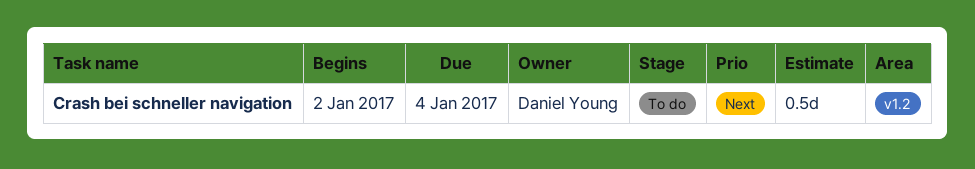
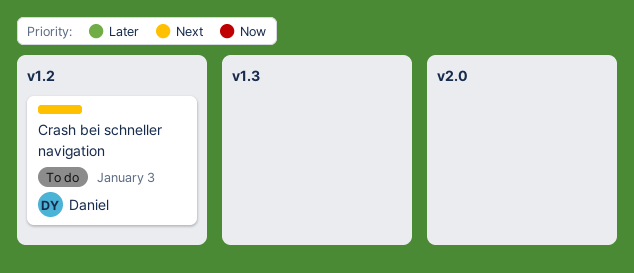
Crash bei schneller navigation, due: Jan 4 -> Jan 3

